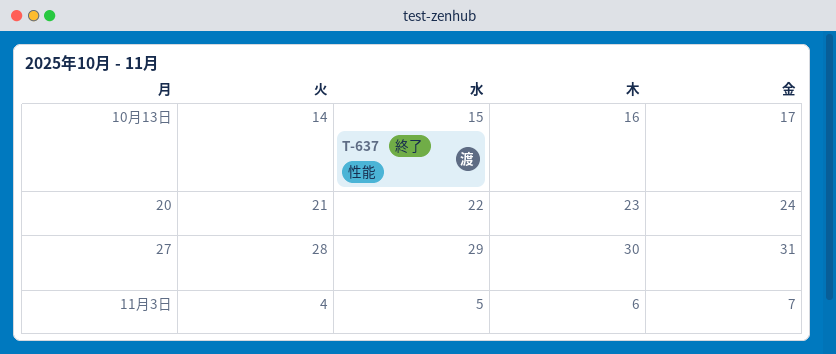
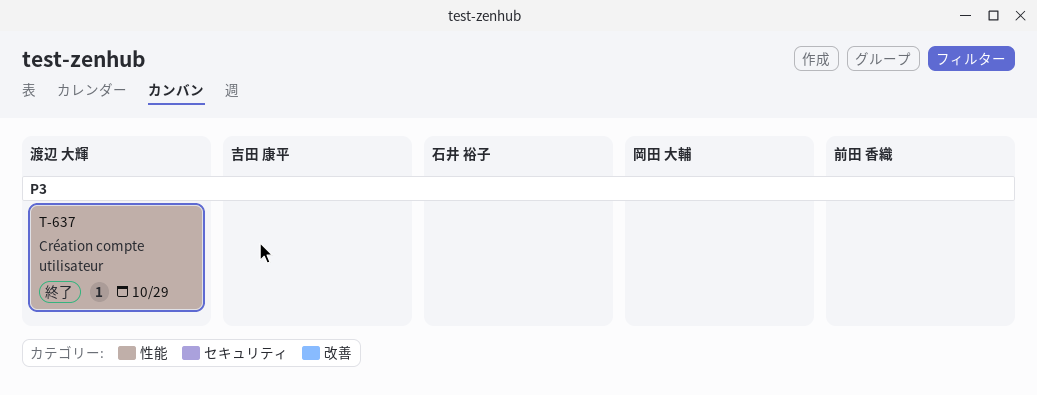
T-637, due: Oct 15 -> Oct 29

